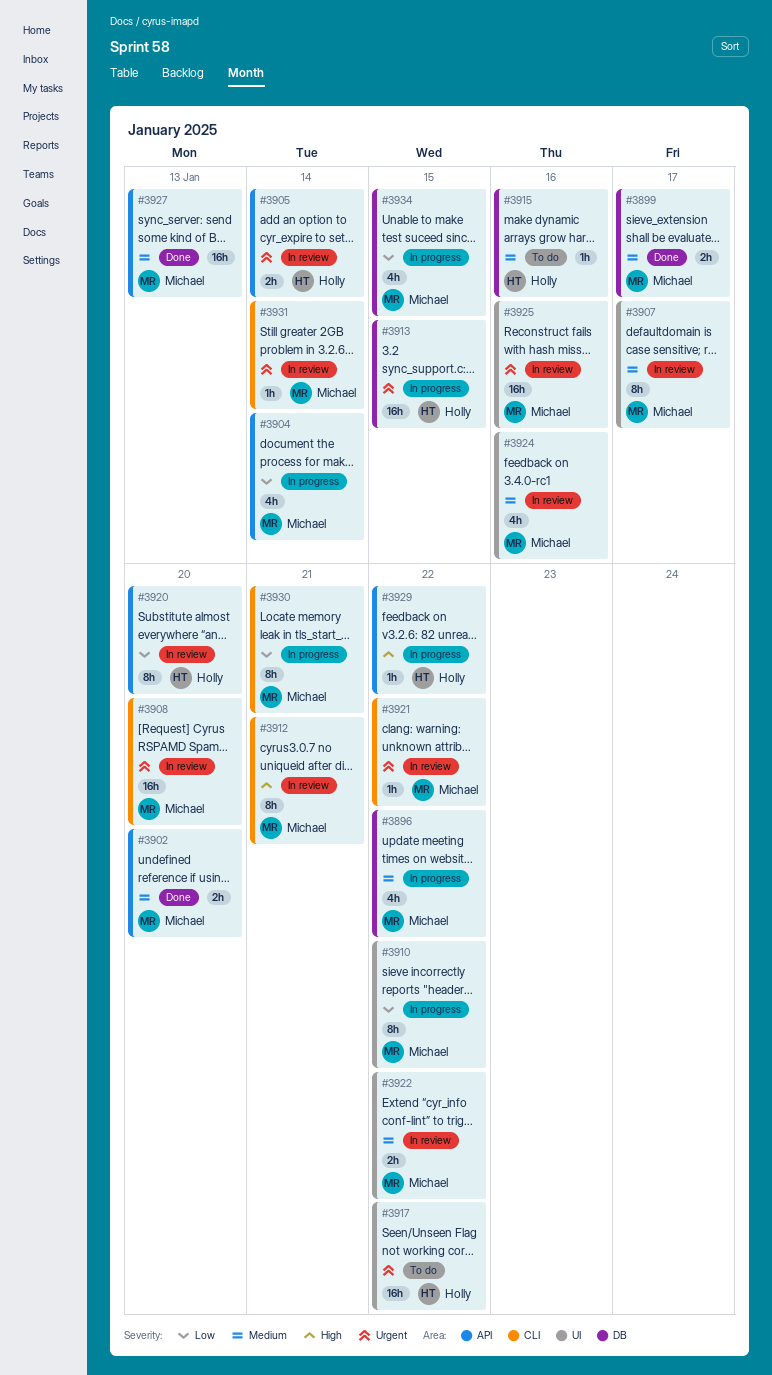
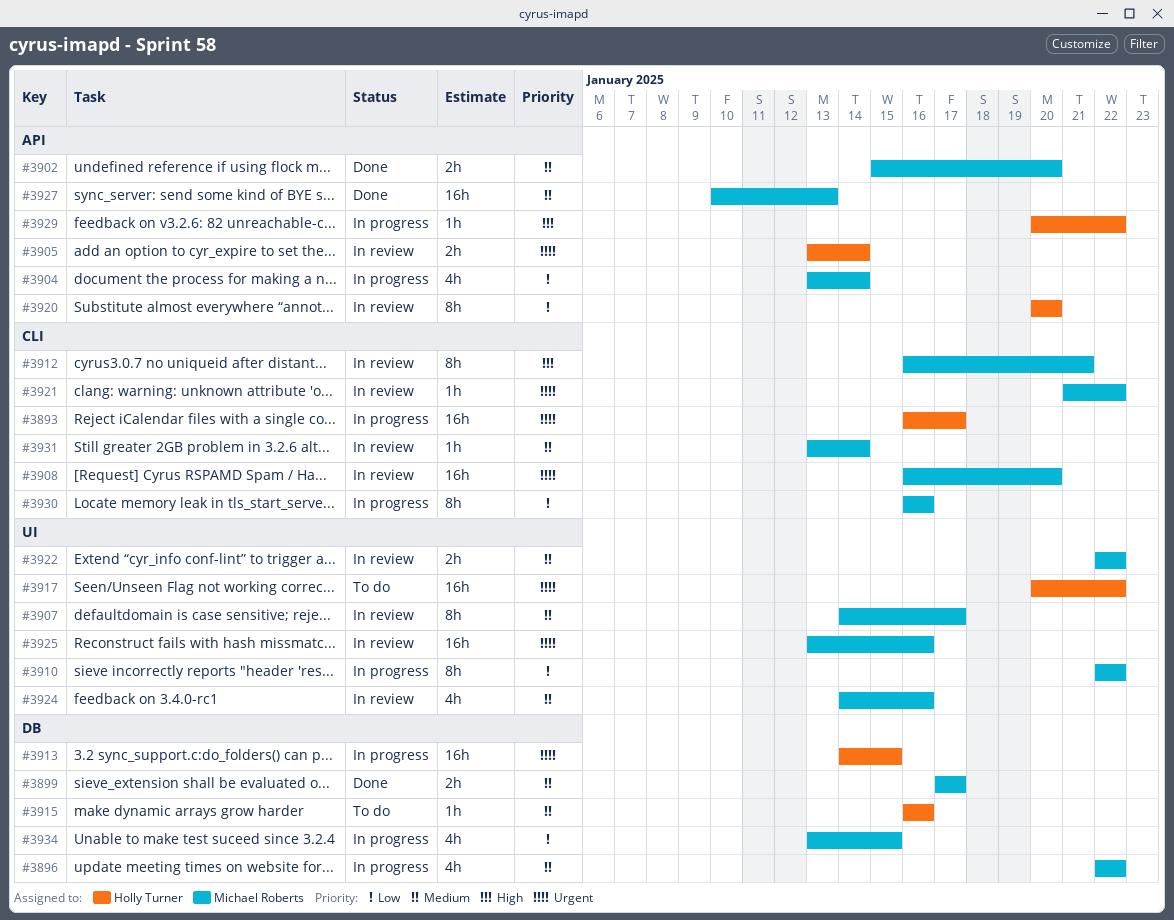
#3893: none -> present
#3930, due: Jan 21 -> Jan 16
#3931, priority: Urgent -> Medium

